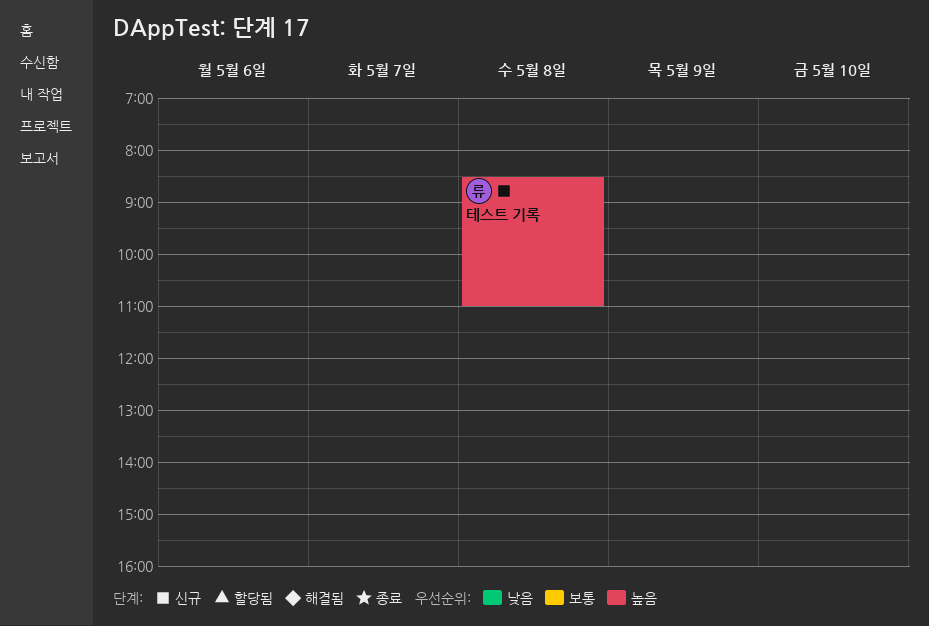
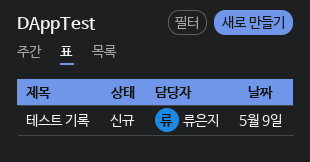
테스트 기록, day: May 8 -> May 9

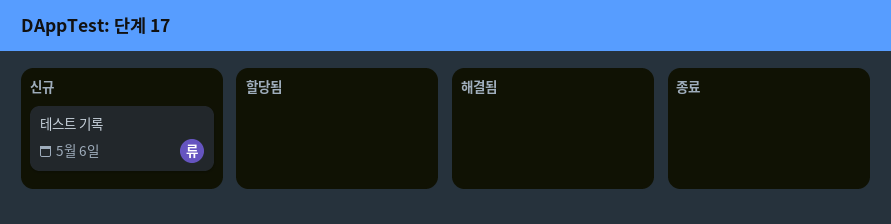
테스트 기록, day: May 9 -> May 6

